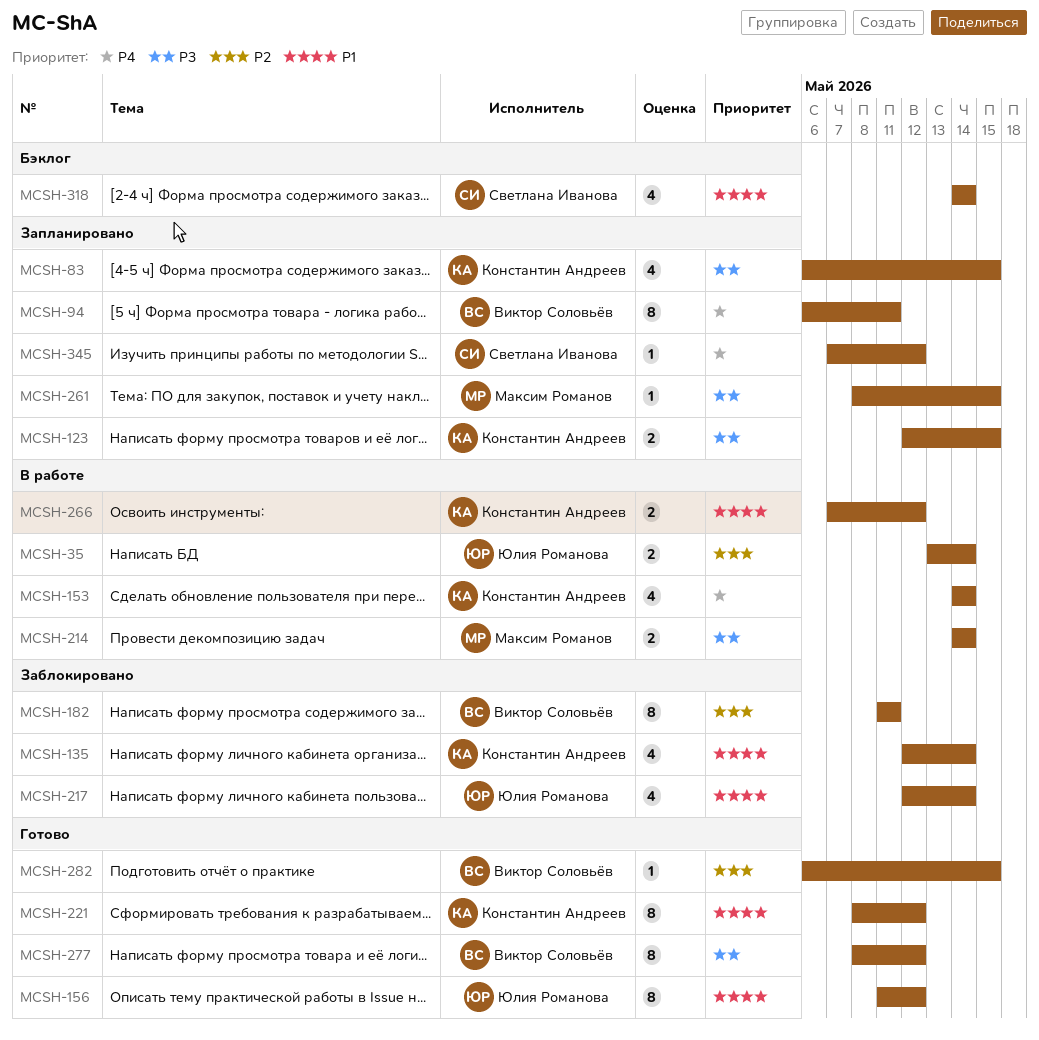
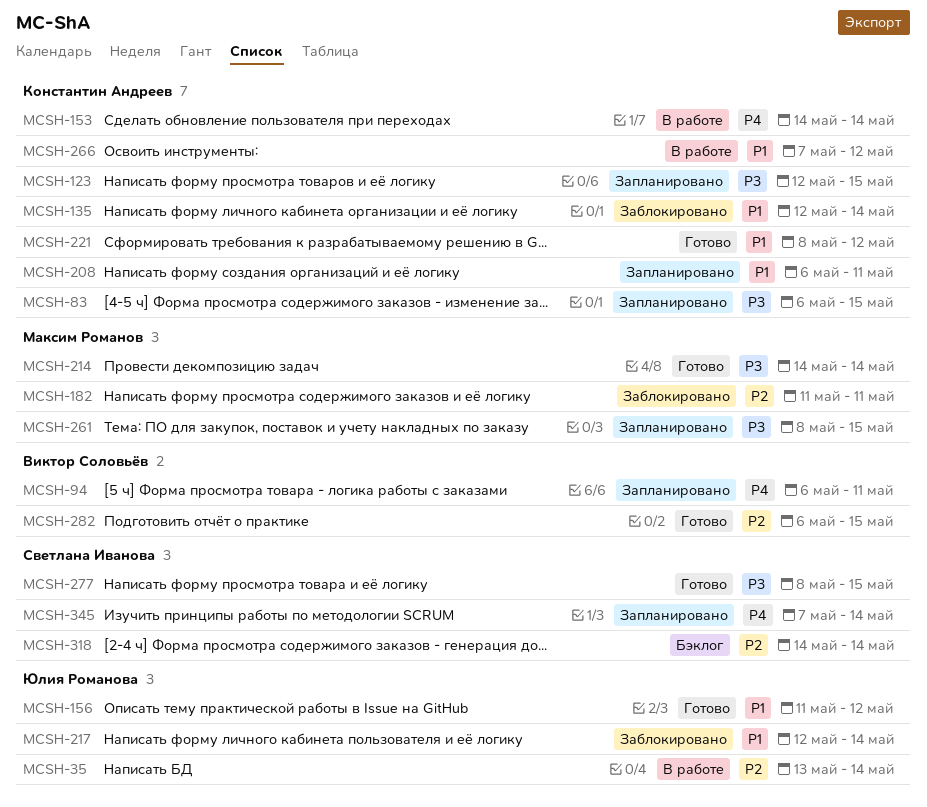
MCSH-182, owner: Виктор Соловьёв -> Максим Романов
MCSH-208: none -> present
MCSH-214, status: В работе -> Готово
MCSH-277, owner: Виктор Соловьёв -> Светлана Иванова
MCSH-277, due: May 12 -> May 15
MCSH-318, priority: P1 -> P2
MCSH-345, due: May 12 -> May 14

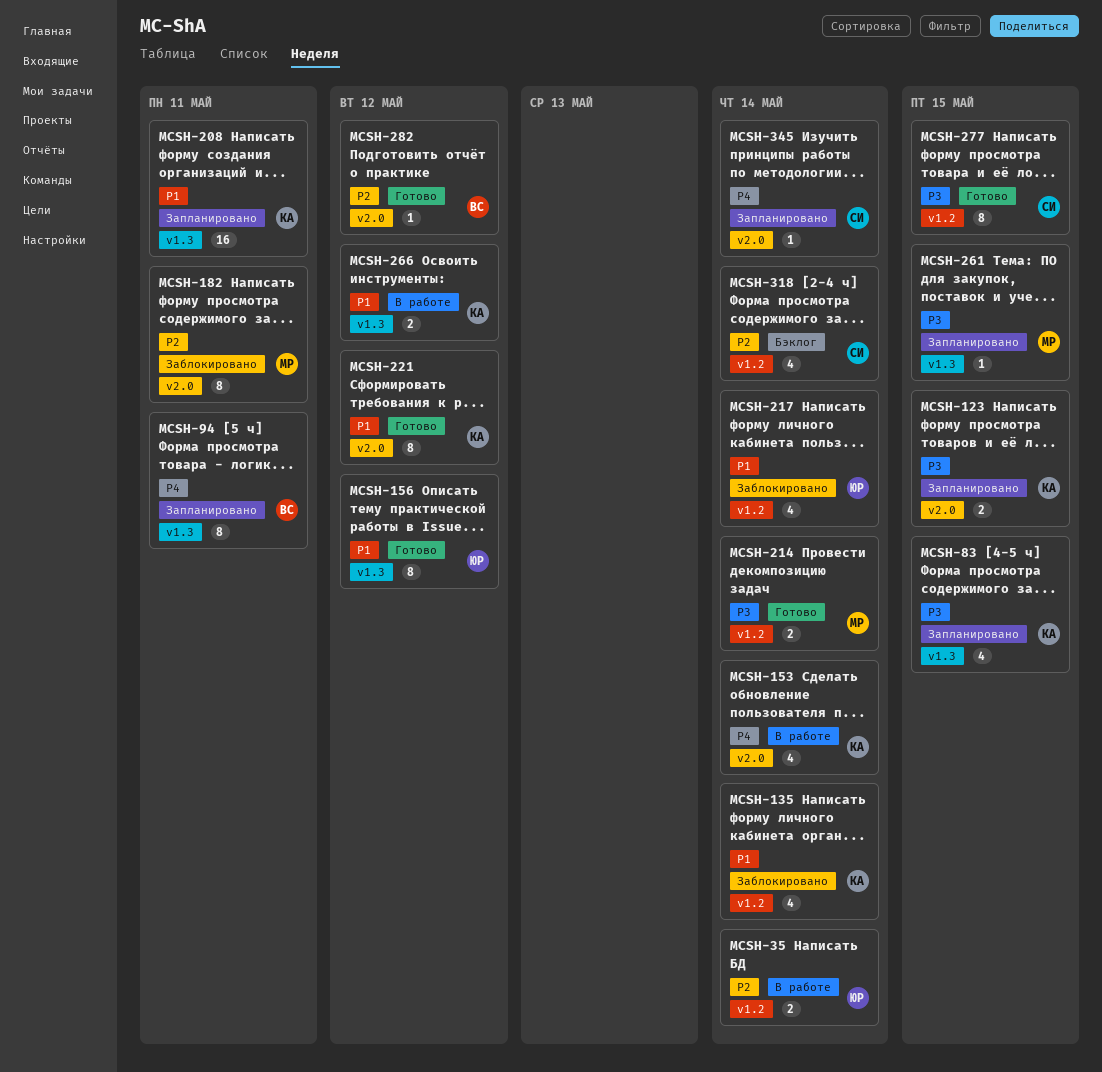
MCSH-282, due: May 15 -> May 12

